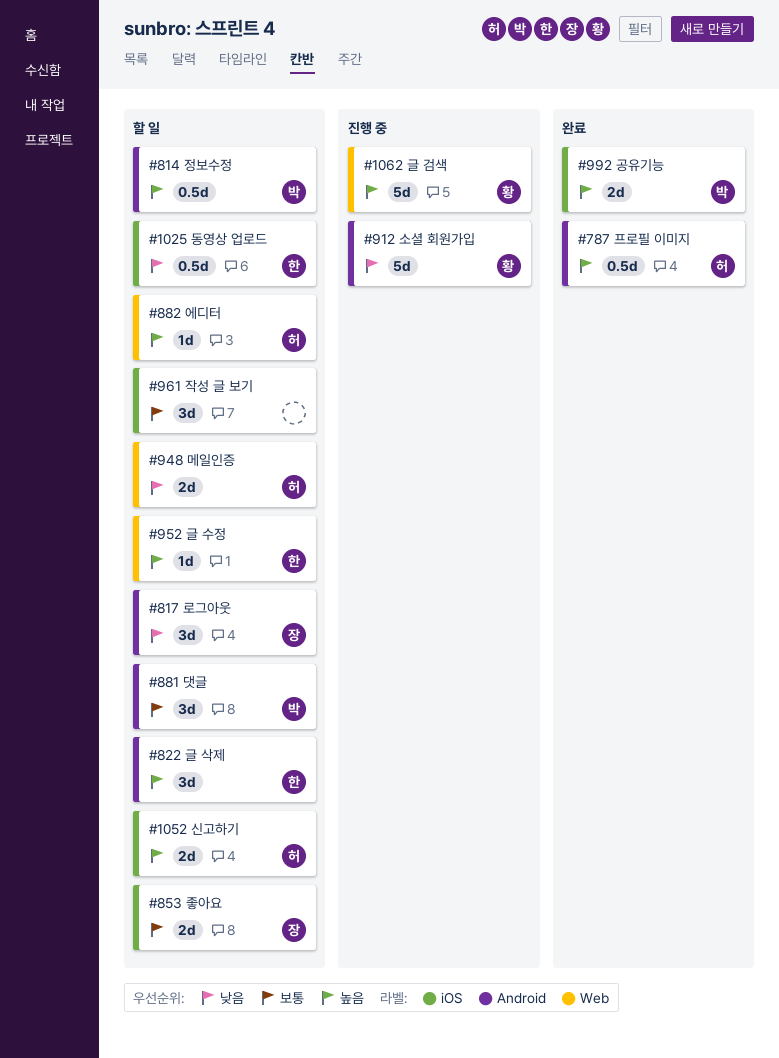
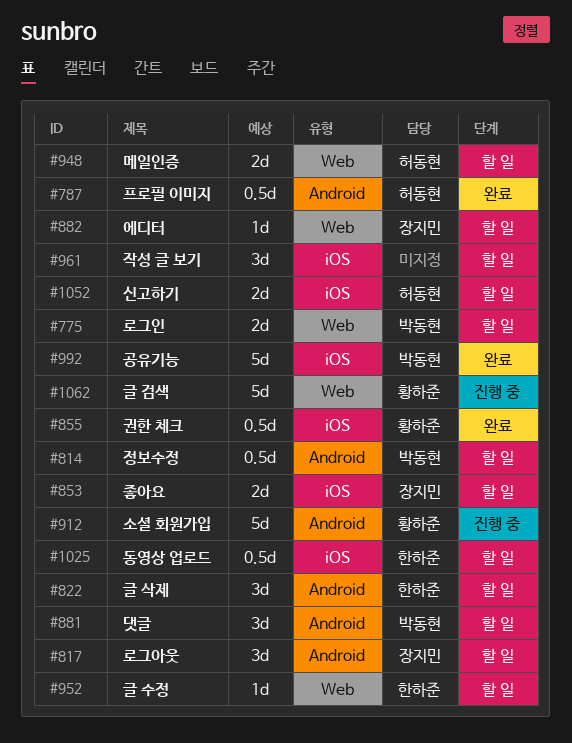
#775: none -> present
#855: none -> present
#882, owner: 허동현 -> 장지민
#992, estimate: 2d -> 5d

